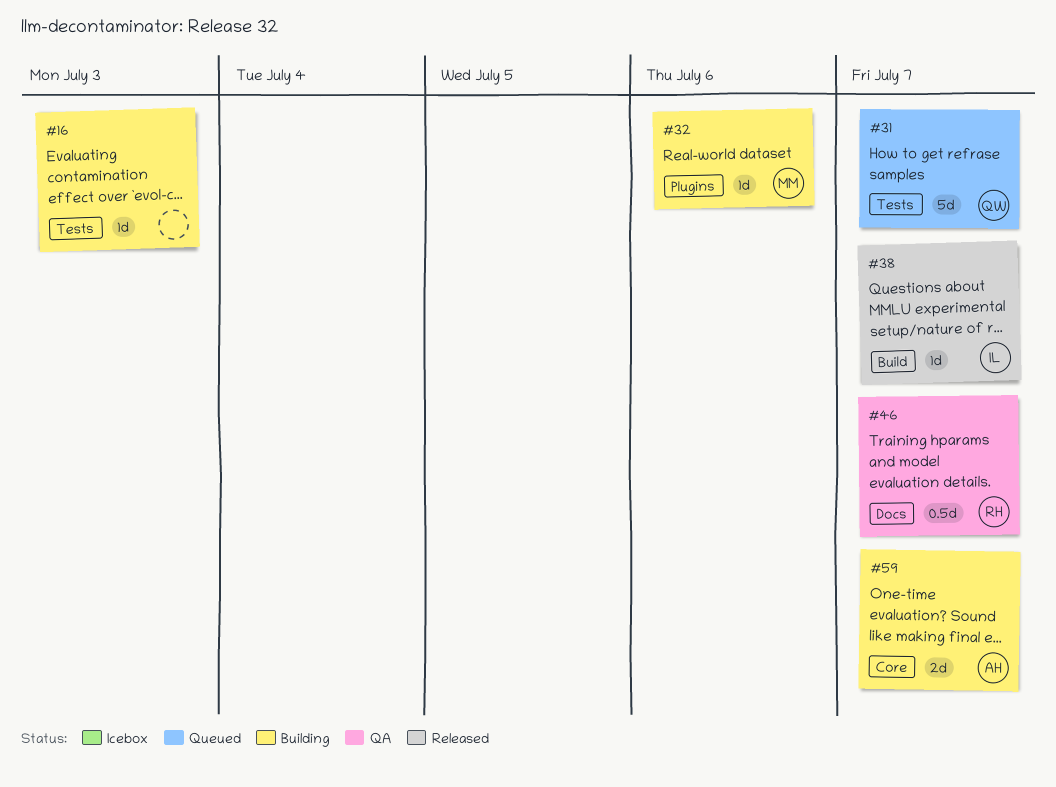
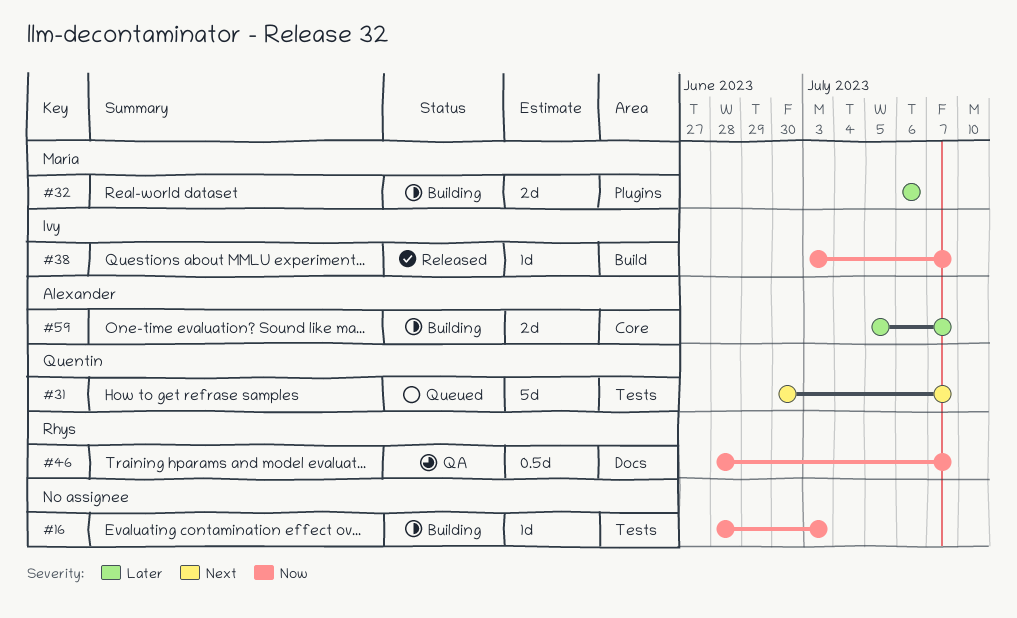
#32, estimate: 1d -> 2d

